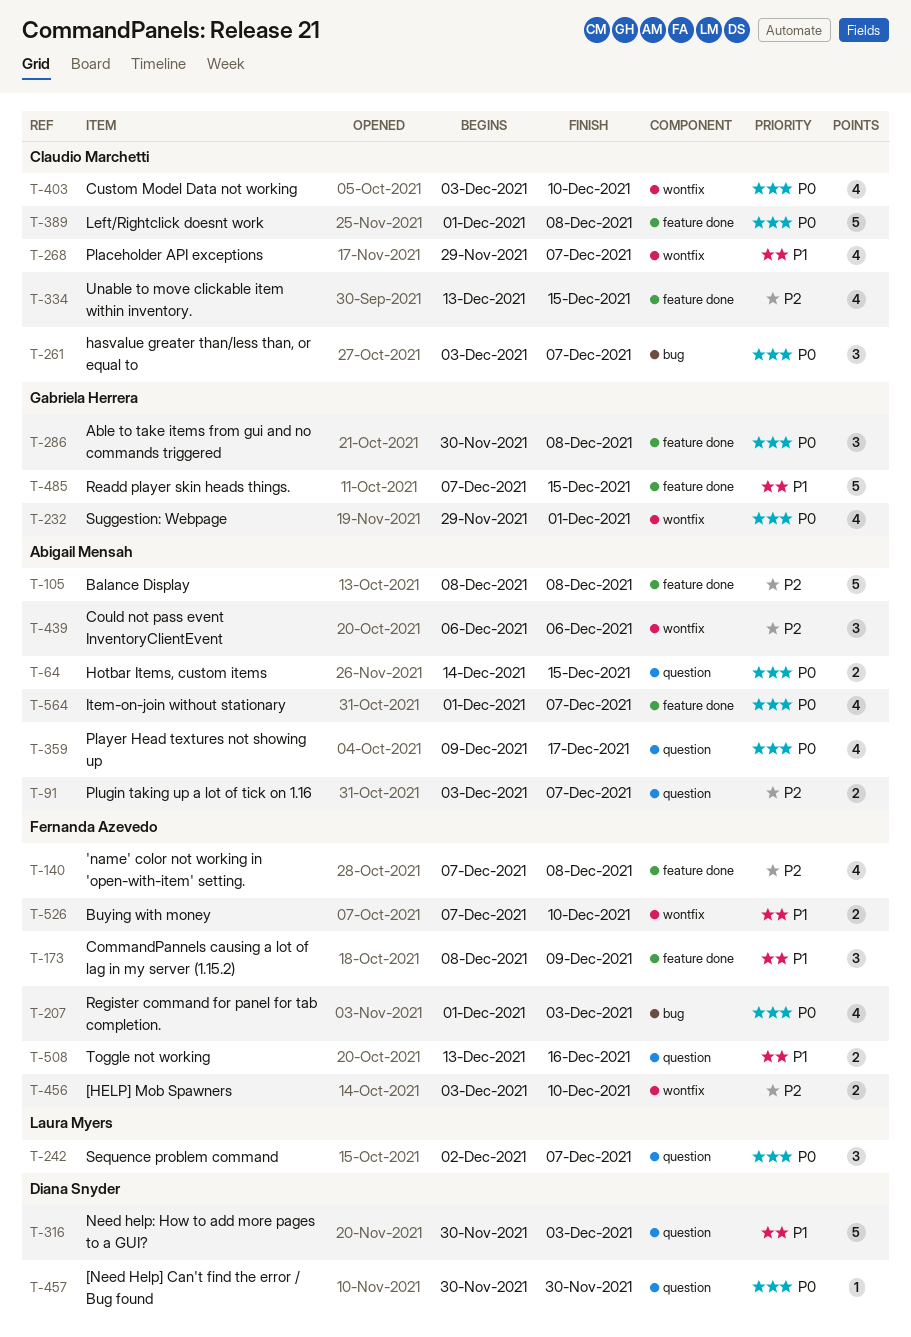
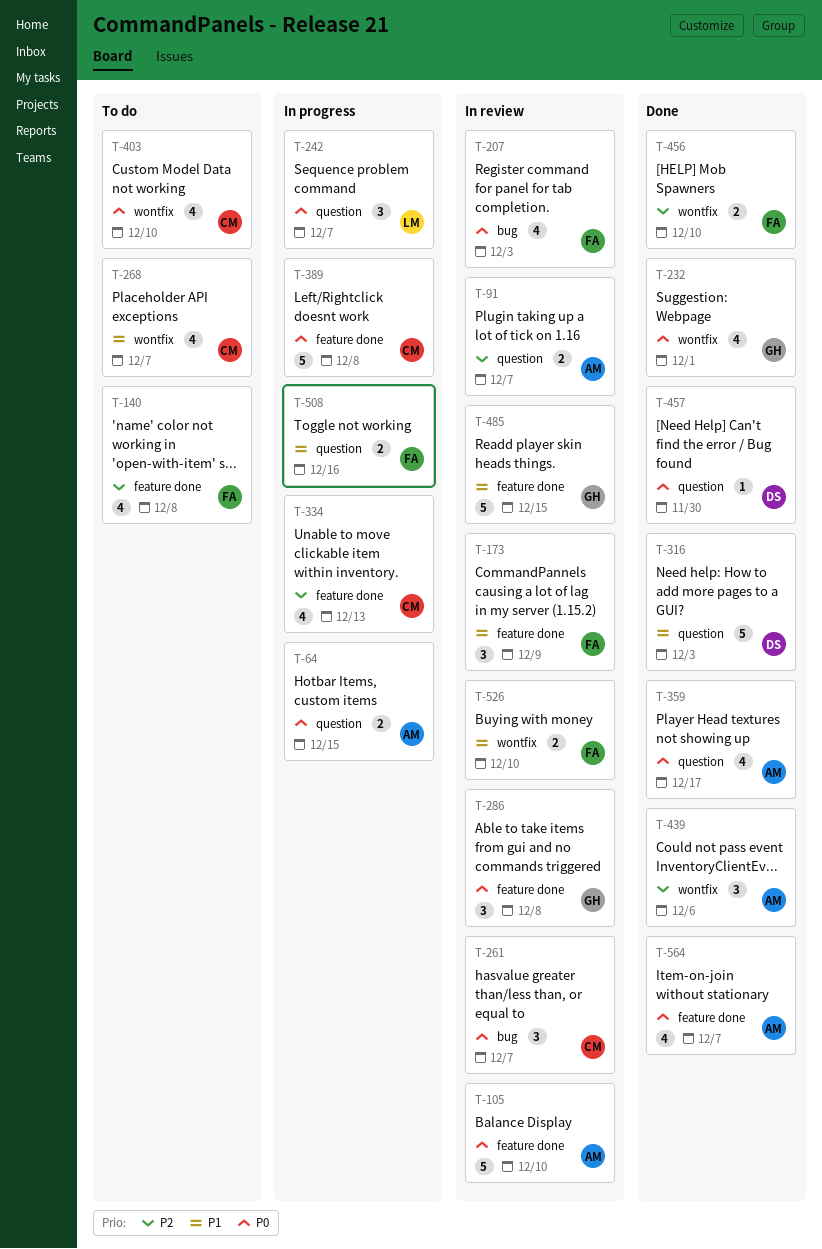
T-105, priority: P2 -> P0
T-105, due: Dec 8 -> Dec 10
T-334, due: Dec 15 -> Dec 13

